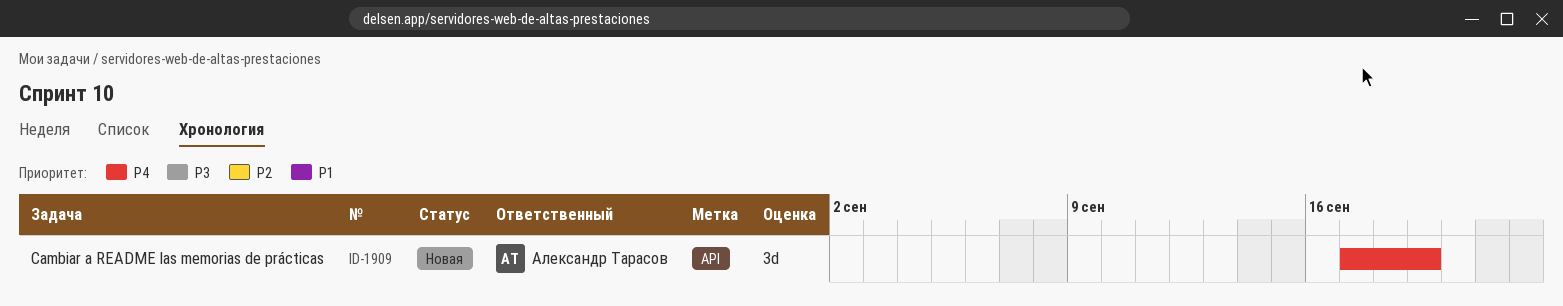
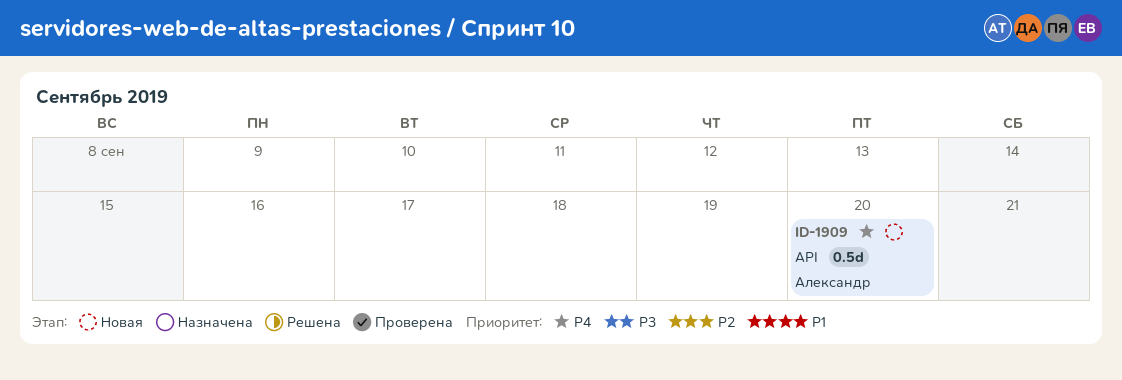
ID-1909, estimate: 3d -> 0.5d
ID-1909, due: Sep 19 -> Sep 20

